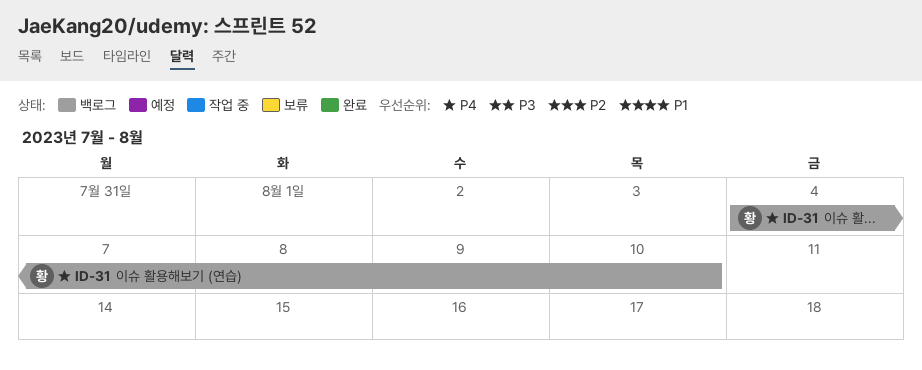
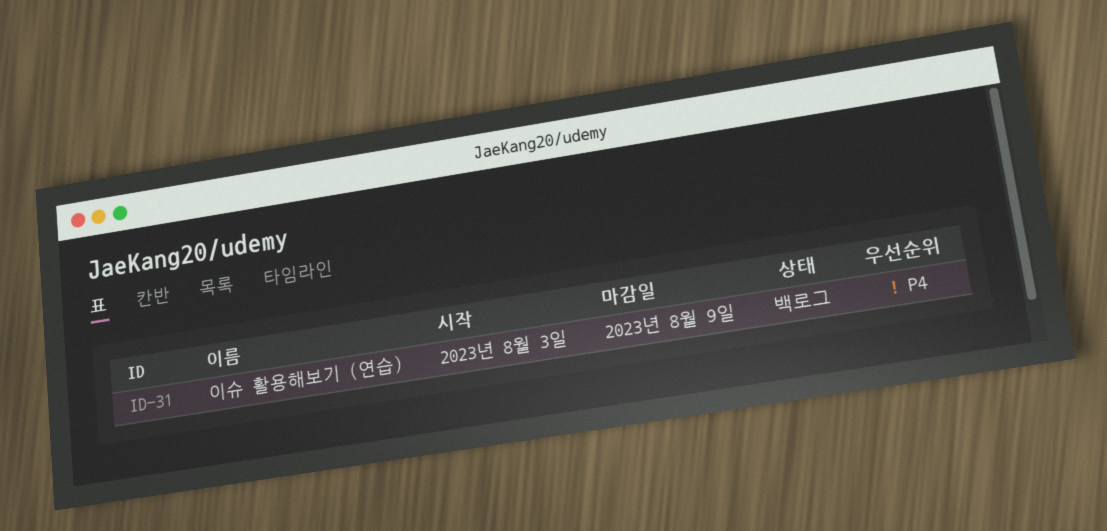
ID-31, start: Aug 4 -> Aug 3
ID-31, due: Aug 10 -> Aug 9

